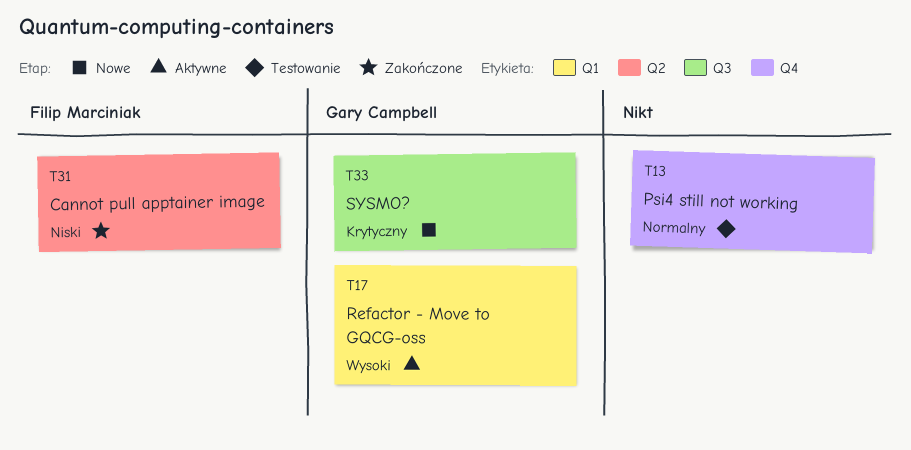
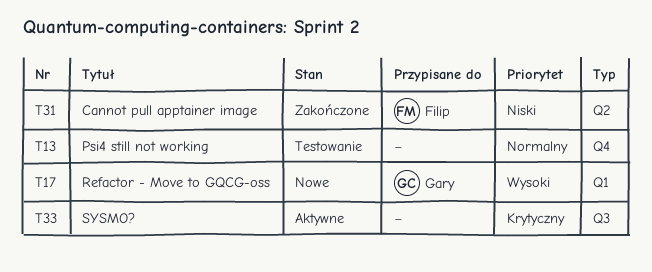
T17, status: Aktywne -> Nowe
T33, status: Nowe -> Aktywne
T33, owner: Gary Campbell -> none

